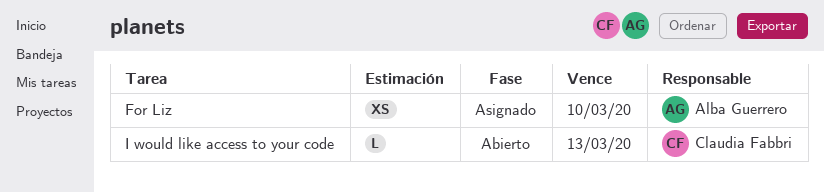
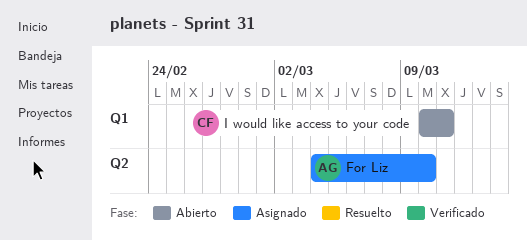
I would like access to your code, due: Mar 13 -> Mar 11

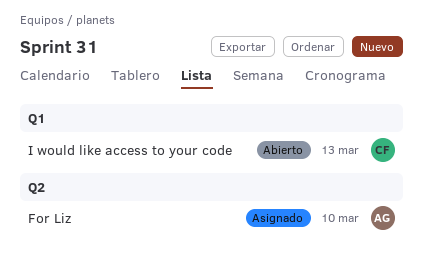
I would like access to your code, due: Mar 11 -> Mar 13

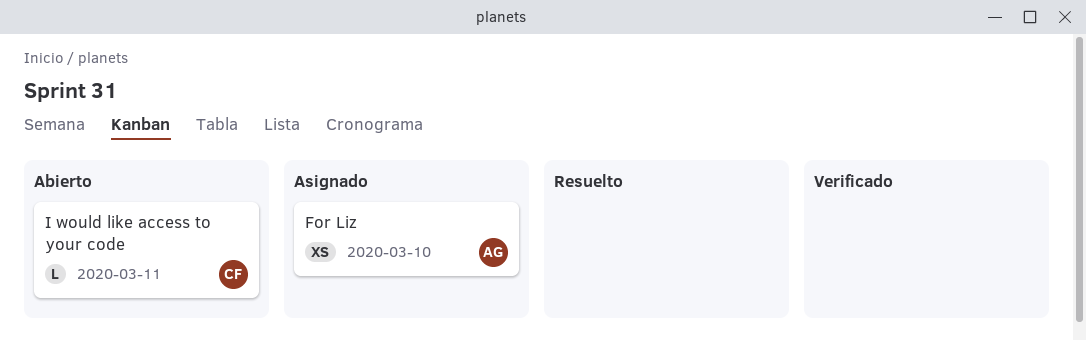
I would like access to your code, due: Mar 13 -> Mar 11

